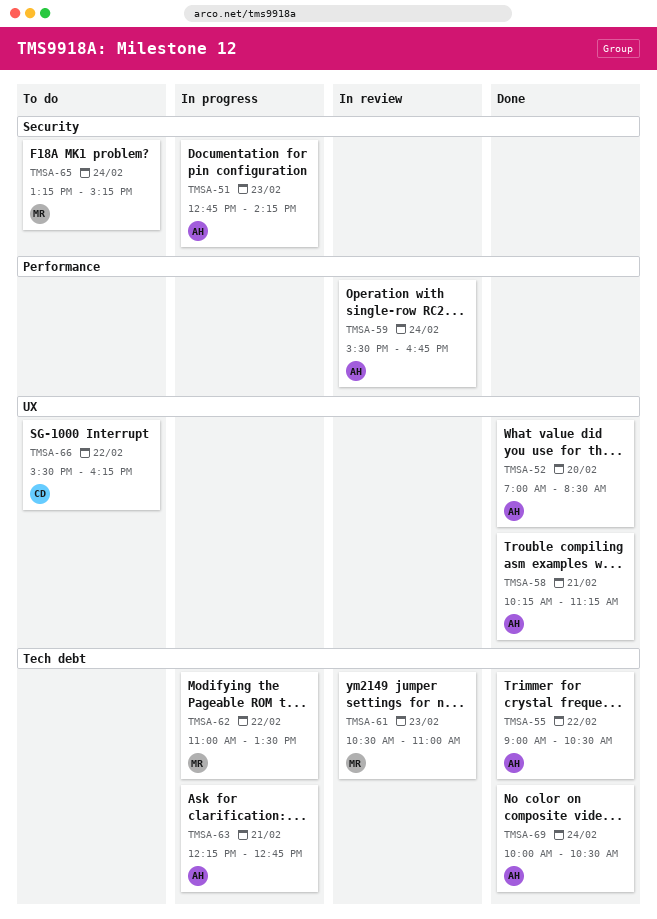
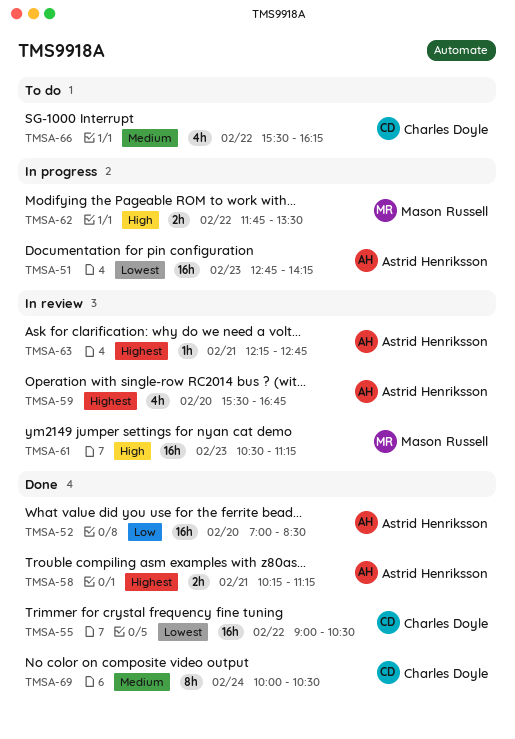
TMSA-55, owner: Astrid Henriksson -> Charles Doyle
TMSA-59, day: Feb 24 -> Feb 20
TMSA-61, ends: 11:00 -> 11:15
TMSA-62, begins: 11:00 -> 11:45
TMSA-63, status: In progress -> In review
TMSA-65: present -> none
TMSA-69, owner: Astrid Henriksson -> Charles Doyle

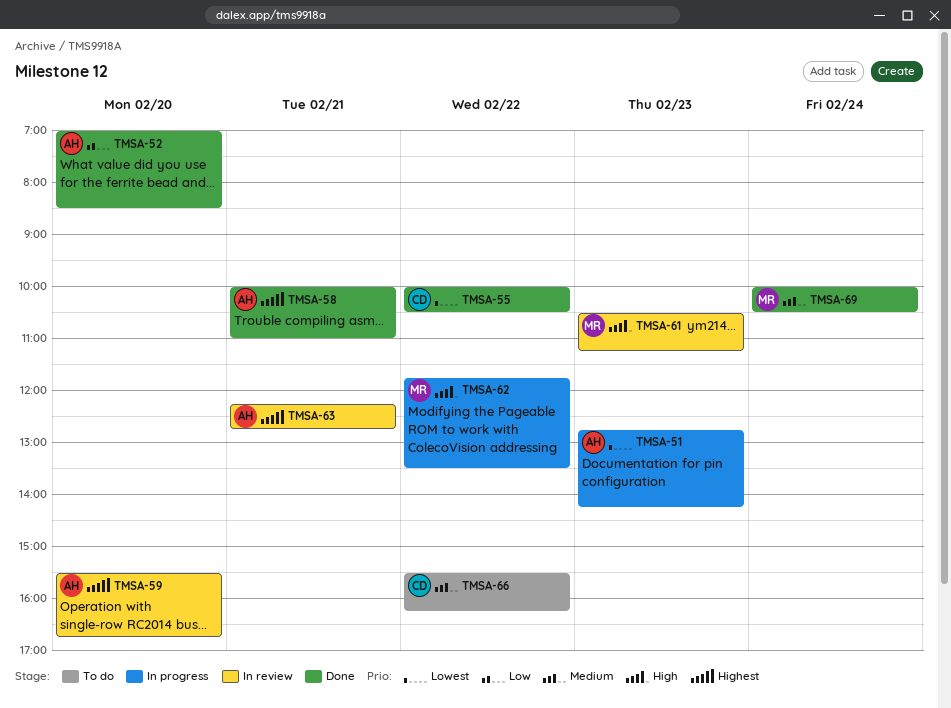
TMSA-55, begins: 09:00 -> 10:00
TMSA-58, begins: 10:15 -> 10:00
TMSA-58, ends: 11:15 -> 11:00
TMSA-69, owner: Charles Doyle -> Mason Russell

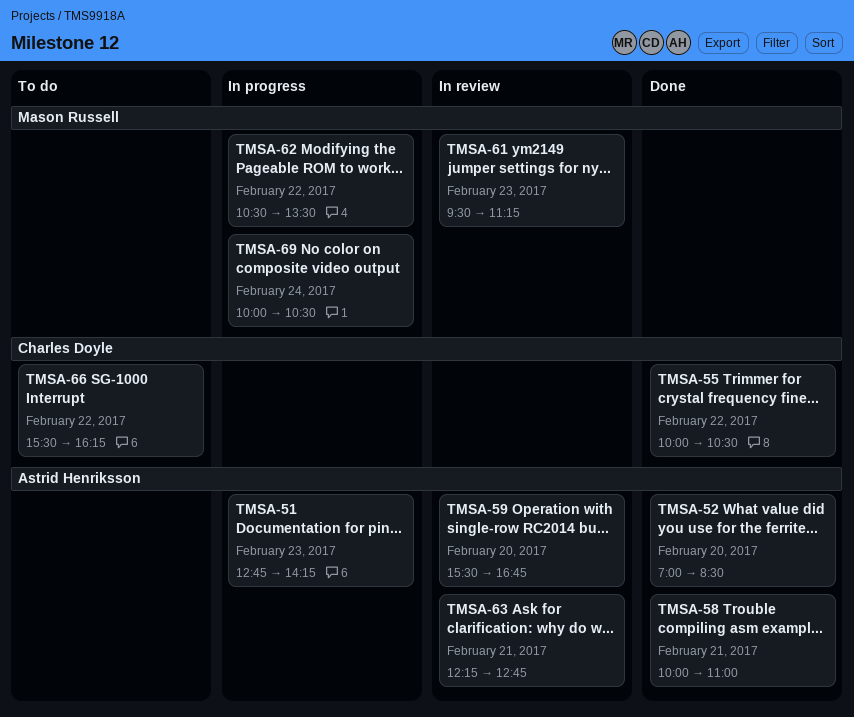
TMSA-61, begins: 10:30 -> 09:30
TMSA-62, begins: 11:45 -> 10:30
TMSA-69, status: Done -> In progress

